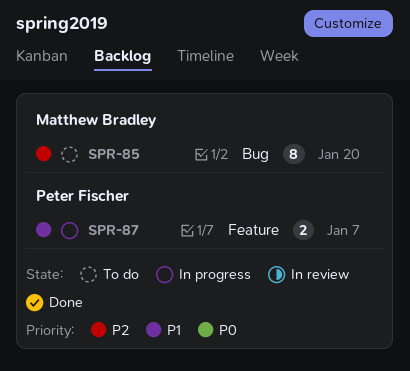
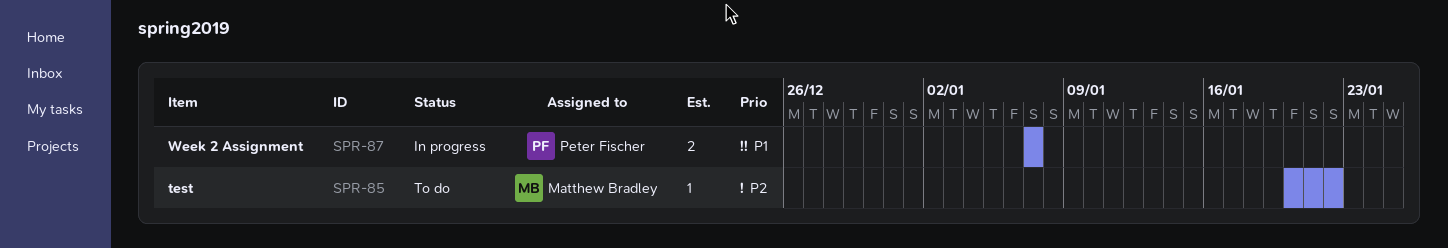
SPR-85, estimate: 8 -> 1
SPR-85, due: Jan 20 -> Jan 22

